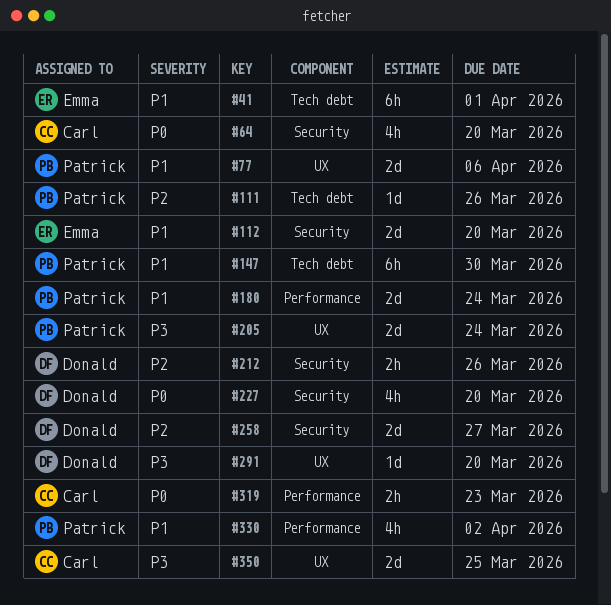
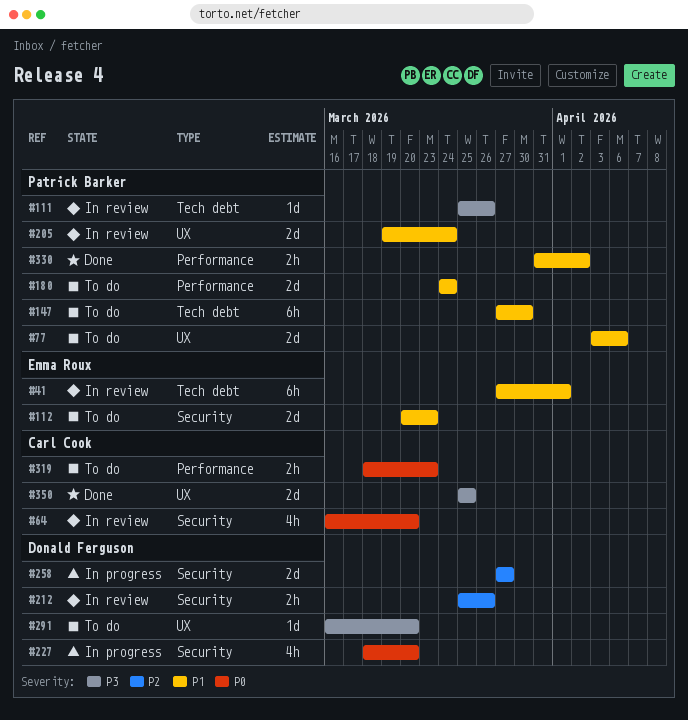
#111, priority: P2 -> P3
#112, due: Mar 20 -> Mar 23
#205, priority: P3 -> P1
#330, estimate: 4h -> 2h

